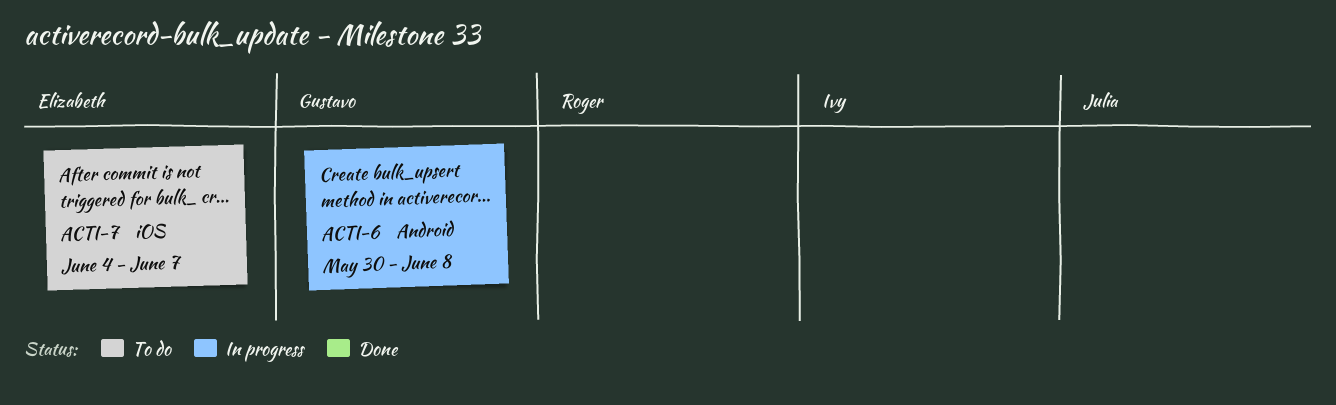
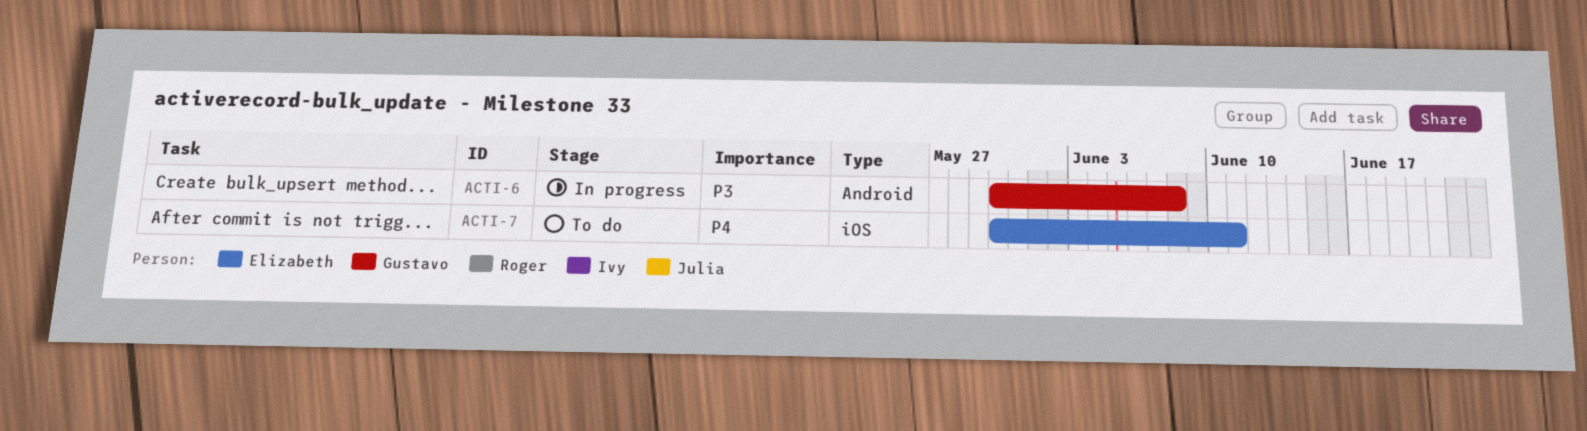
ACTI-7, start: Jun 4 -> May 30
ACTI-7, due: Jun 7 -> Jun 11

